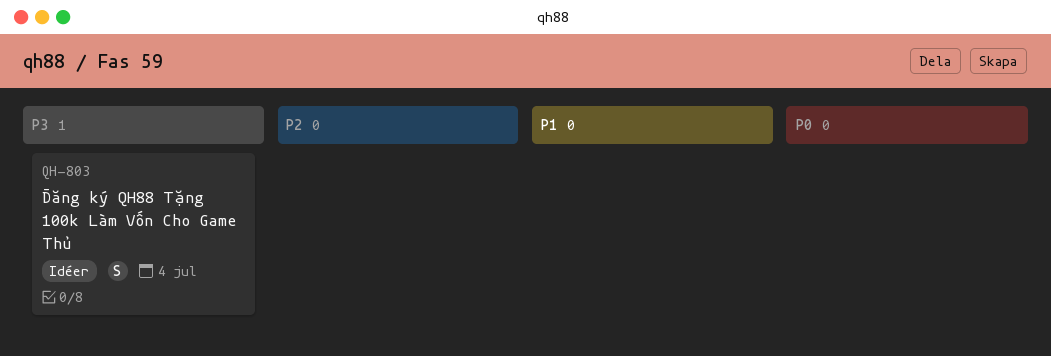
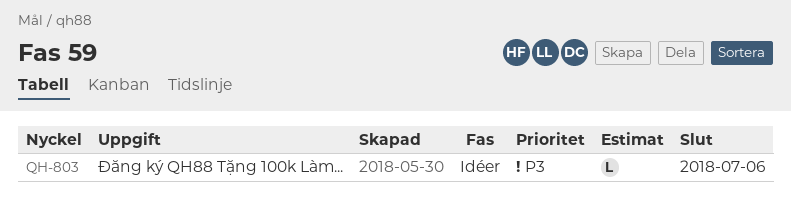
QH-803, estimate: S -> L
QH-803, due: Jul 4 -> Jul 6

